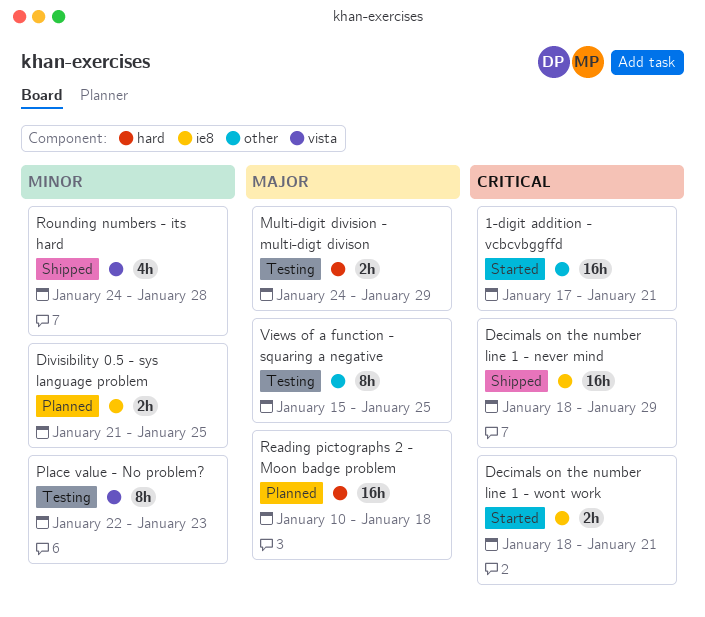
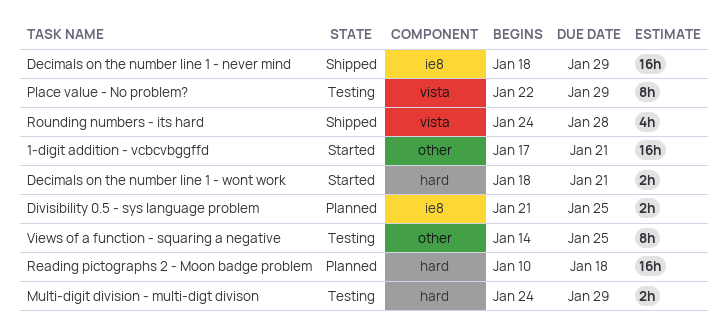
Decimals on the number line 1 - wont work, label: ie8 -> hard
Place value - No problem?, due: Jan 23 -> Jan 29
Views of a function - squaring a negative, start: Jan 15 -> Jan 14

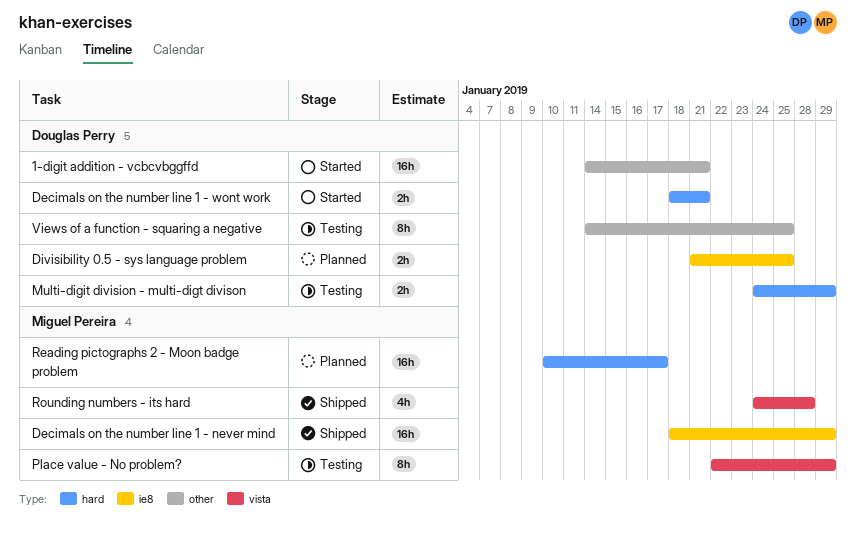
1-digit addition - vcbcvbggffd, start: Jan 17 -> Jan 14
Reading pictographs 2 - Moon badge problem, due: Jan 18 -> Jan 17

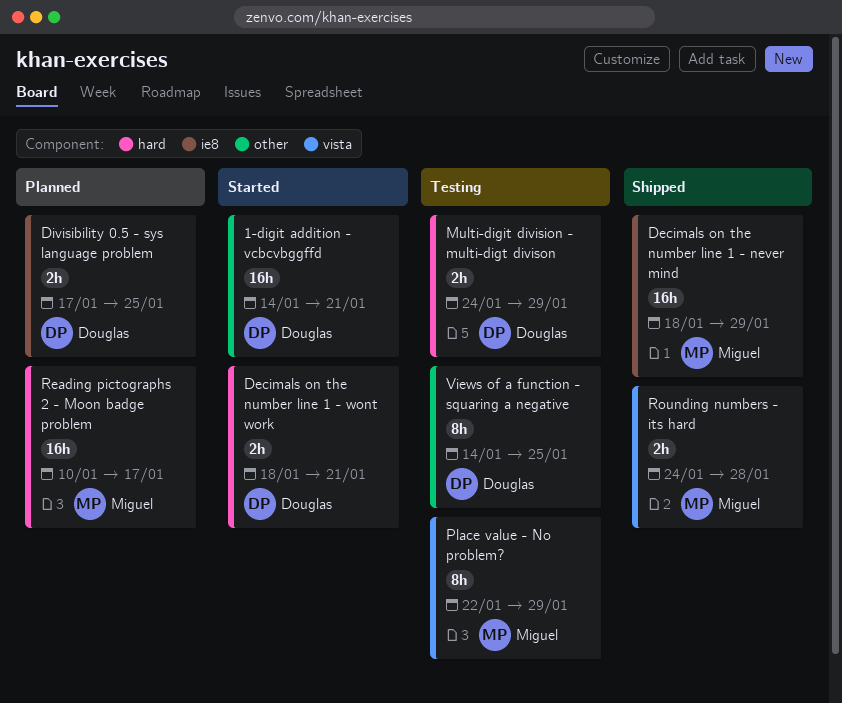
Divisibility 0.5 - sys language problem, start: Jan 21 -> Jan 17
Rounding numbers - its hard, estimate: 4h -> 2h

